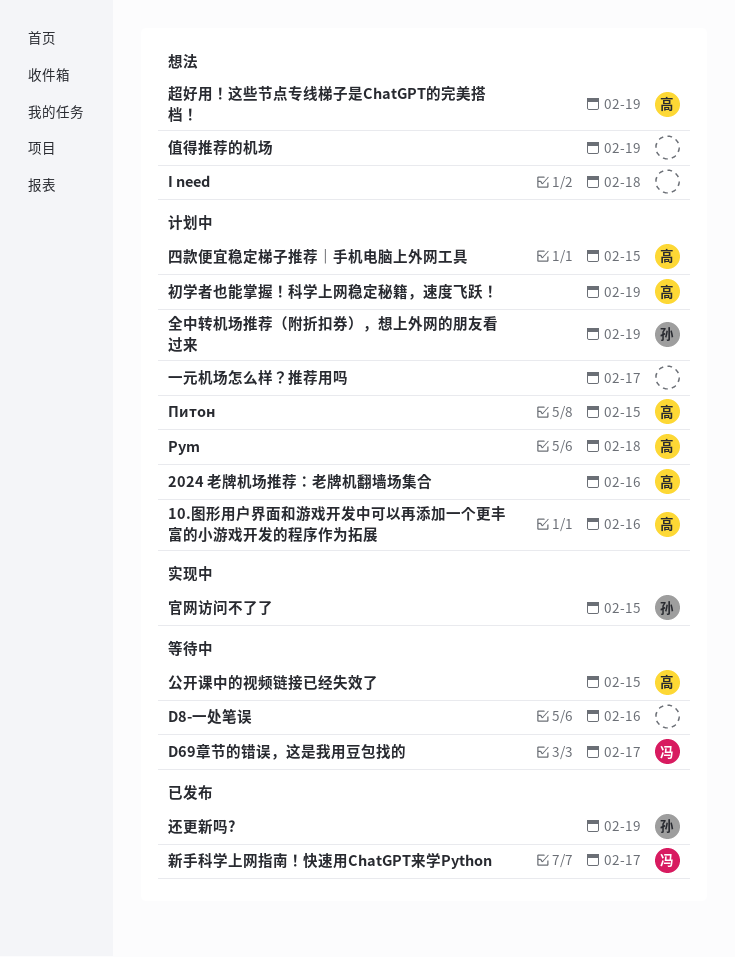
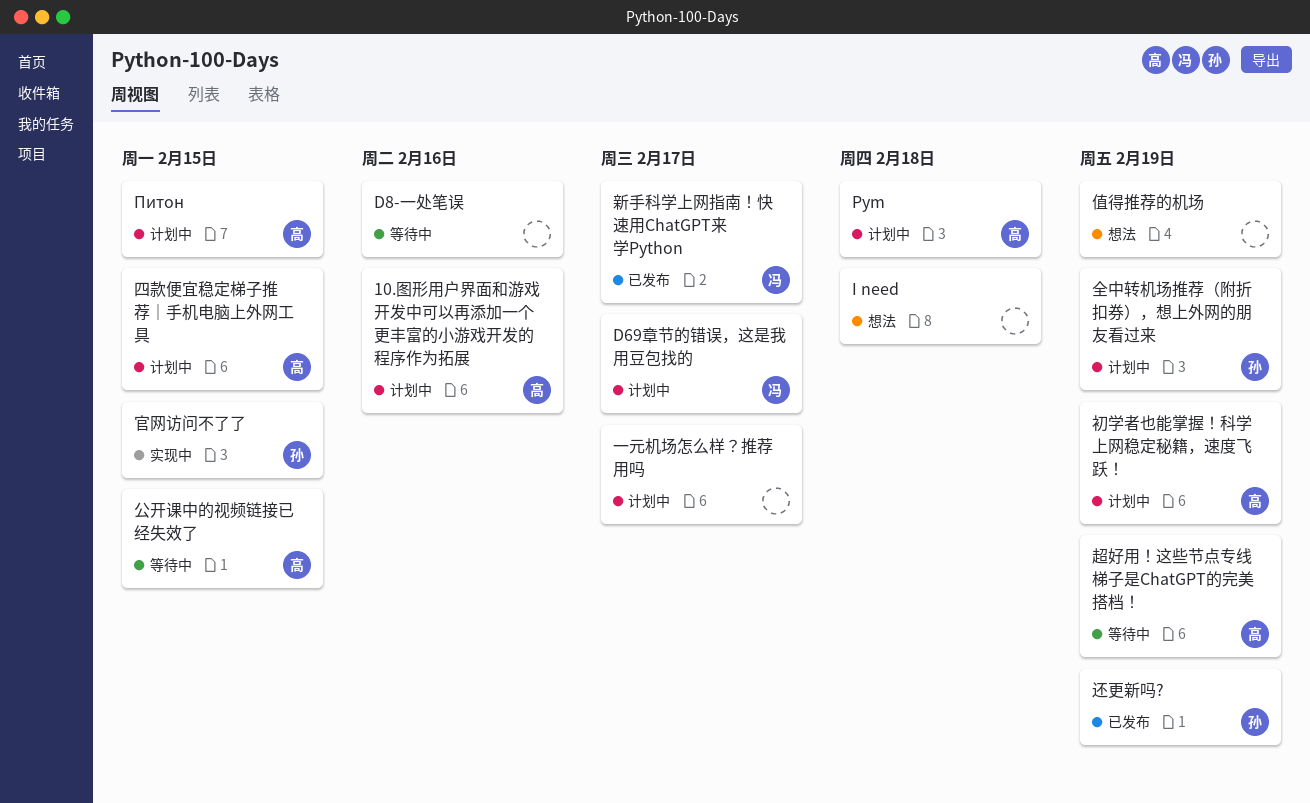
2024 老牌机场推荐：老牌机翻墙场集合: present -> none
D69章节的错误，这是我用豆包找的, status: 等待中 -> 计划中
超好用！这些节点专线梯子是ChatGPT的完美搭档！, status: 想法 -> 等待中

